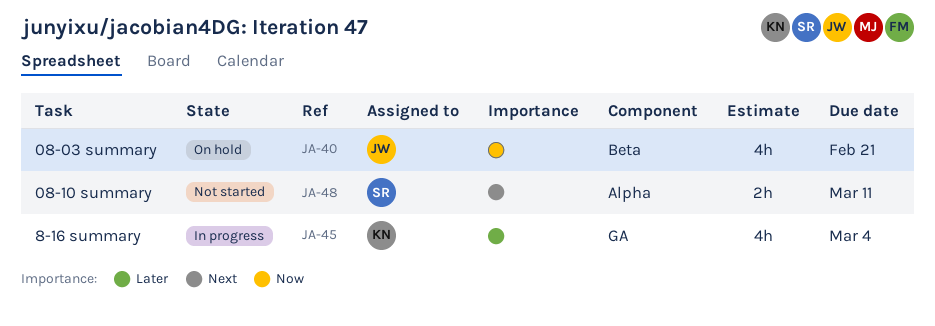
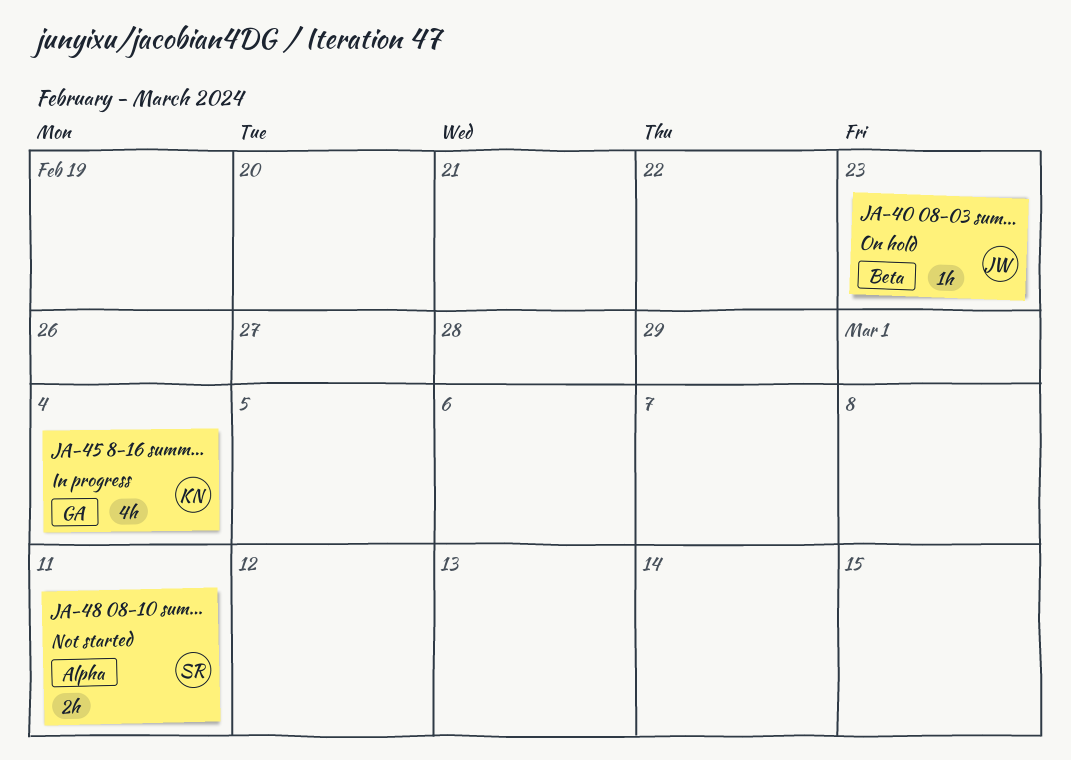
JA-40, estimate: 4h -> 1h
JA-40, due: Feb 21 -> Feb 23

